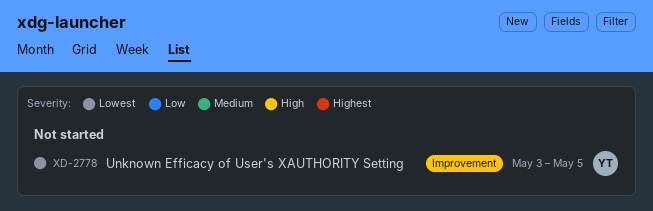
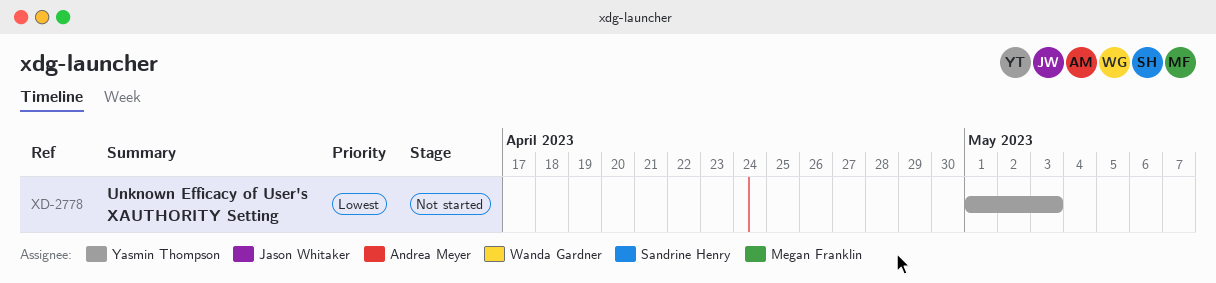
XD-2778, start: May 3 -> May 1
XD-2778, due: May 5 -> May 3

